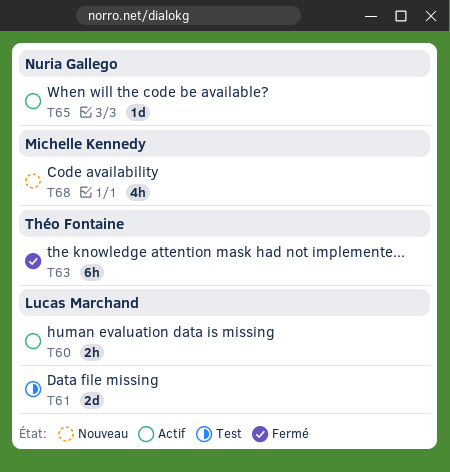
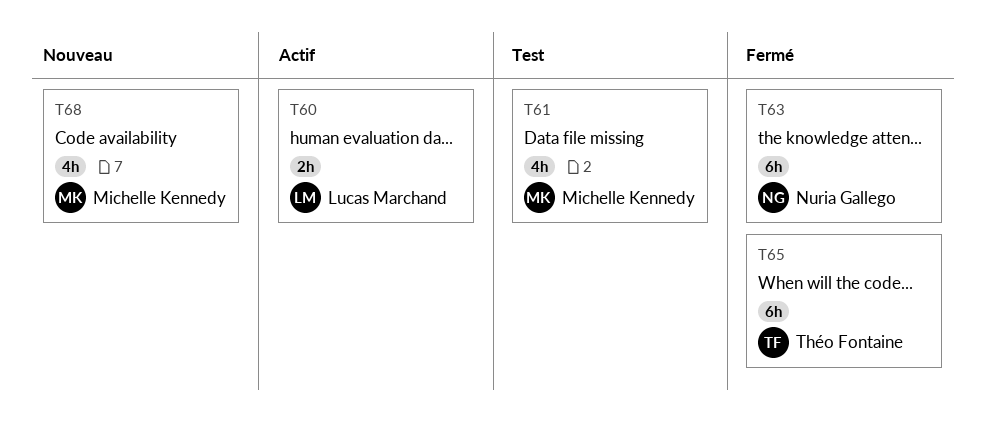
T61, owner: Lucas Marchand -> Michelle Kennedy
T61, estimate: 2d -> 4h
T63, owner: Théo Fontaine -> Nuria Gallego
T65, status: Actif -> Fermé
T65, owner: Nuria Gallego -> Théo Fontaine
T65, estimate: 1d -> 6h

